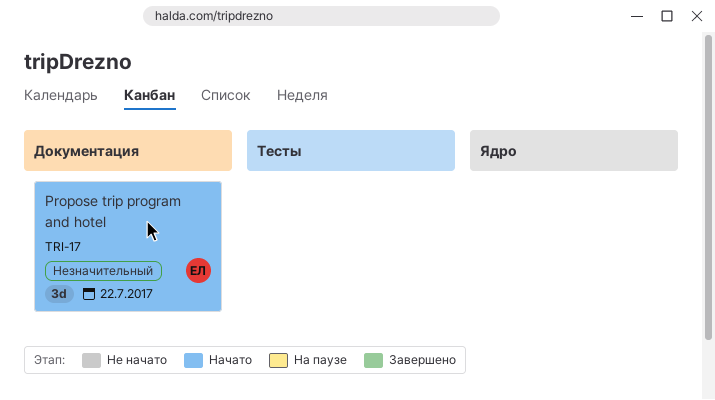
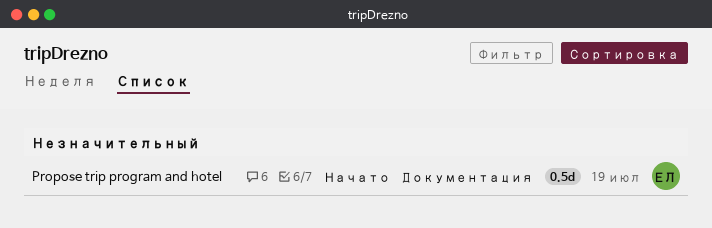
Propose trip program and hotel, estimate: 3d -> 0.5d
Propose trip program and hotel, due: Jul 22 -> Jul 19

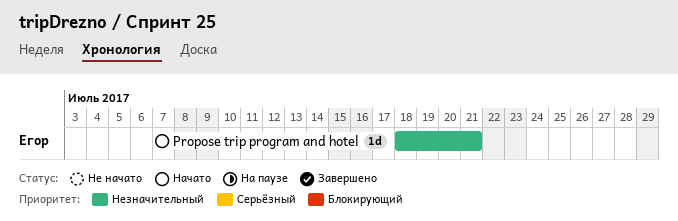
Propose trip program and hotel, estimate: 0.5d -> 1d
Propose trip program and hotel, due: Jul 19 -> Jul 21

